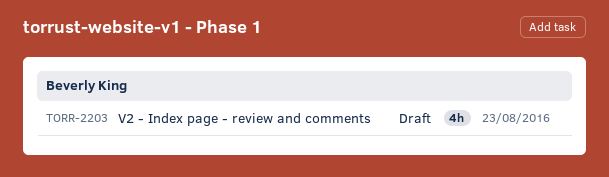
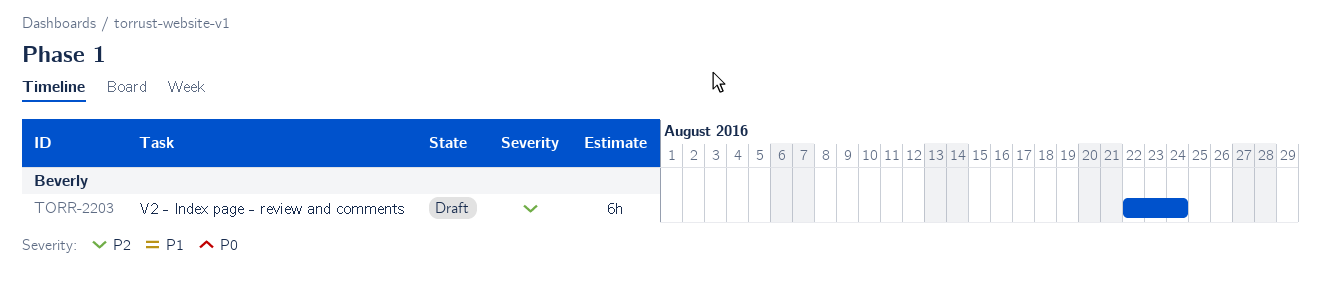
TORR-2203, estimate: 4h -> 6h
TORR-2203, due: Aug 23 -> Aug 24

